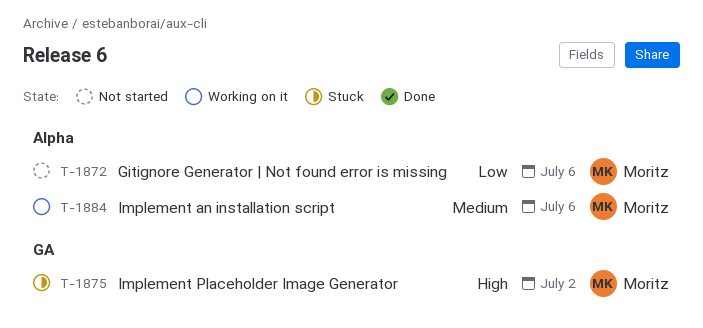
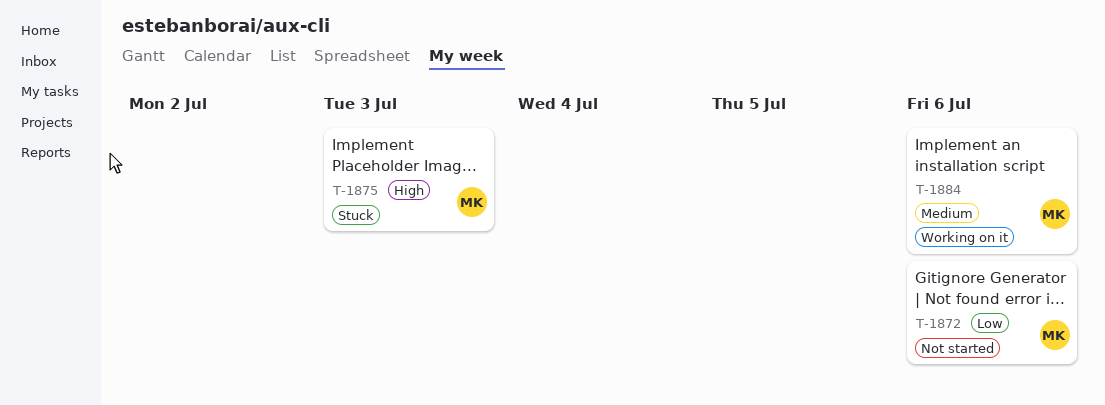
T-1875, due: Jul 2 -> Jul 3

